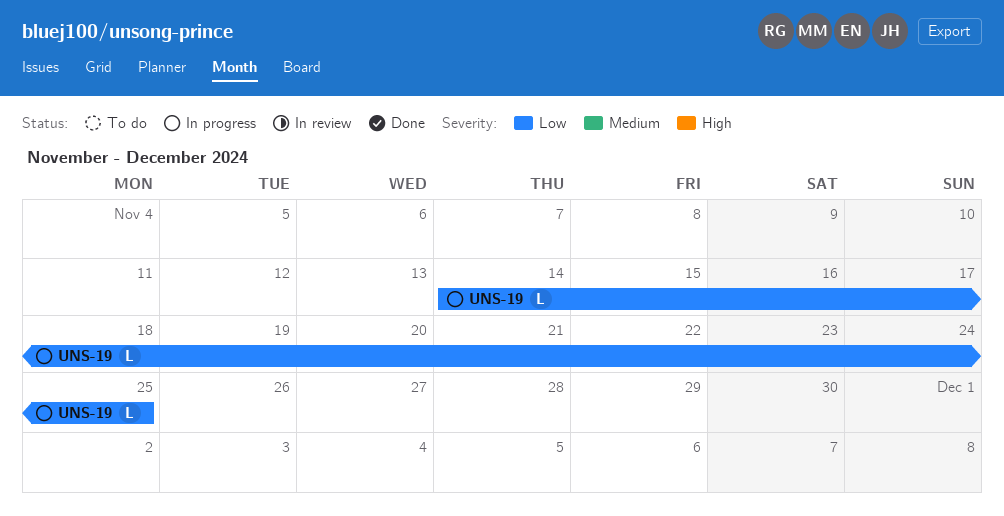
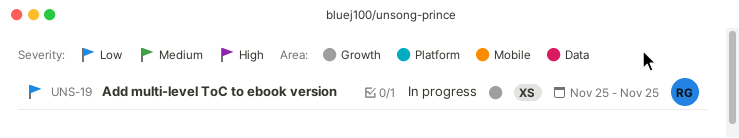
UNS-19, estimate: L -> XS
UNS-19, start: Nov 14 -> Nov 25

